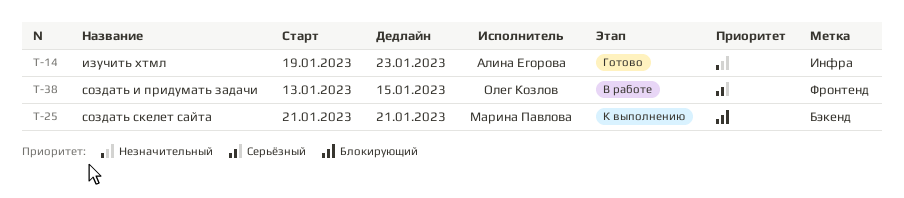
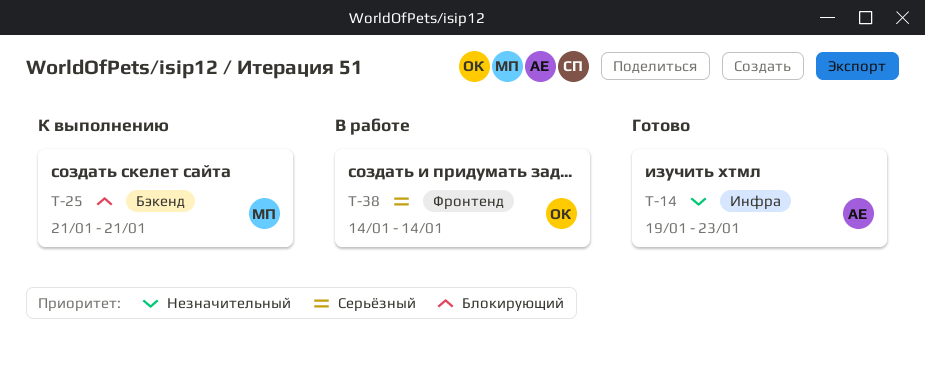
T-38, start: Jan 13 -> Jan 14
T-38, due: Jan 15 -> Jan 14

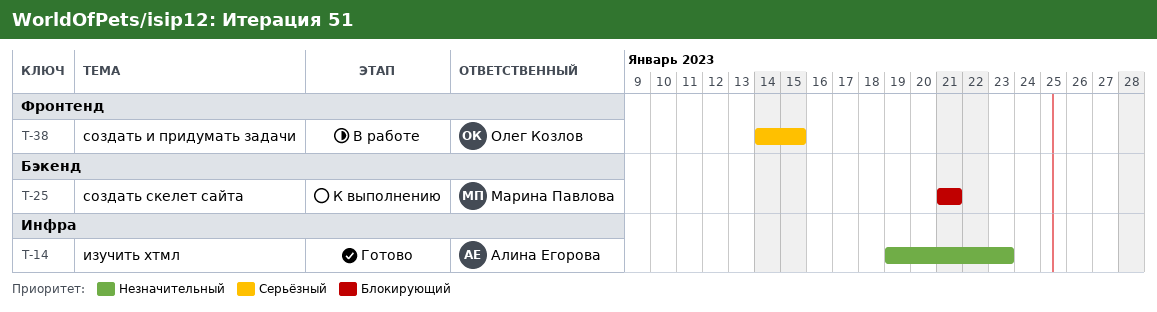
T-38, due: Jan 14 -> Jan 15

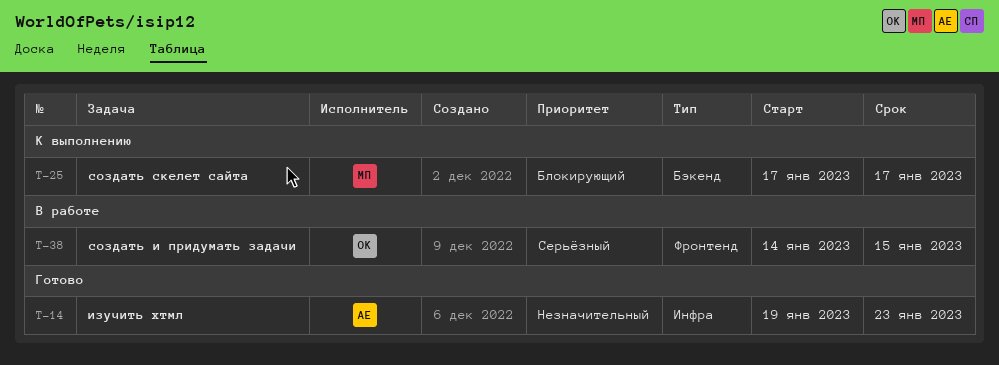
T-25, start: Jan 21 -> Jan 17
T-25, due: Jan 21 -> Jan 17

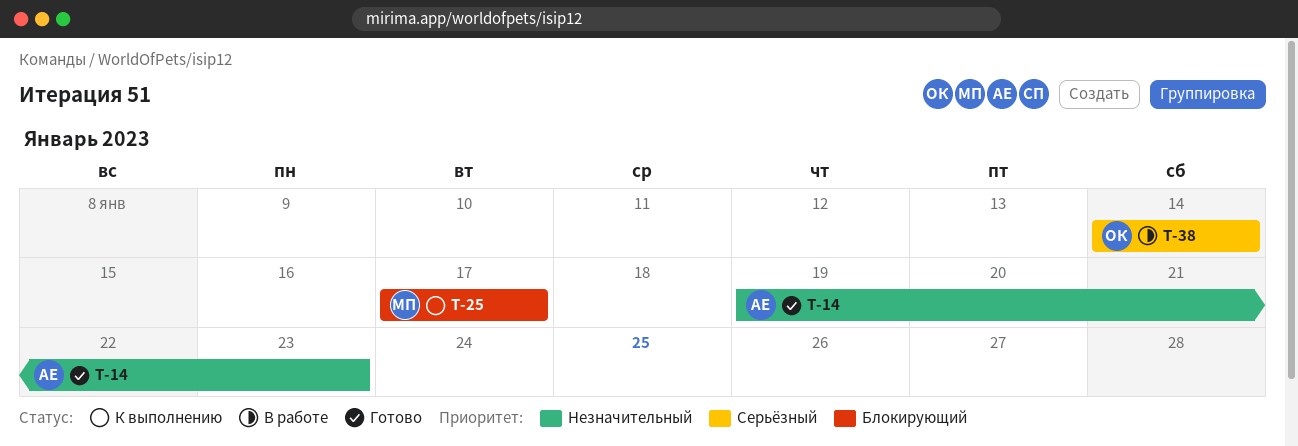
T-38, due: Jan 15 -> Jan 14

